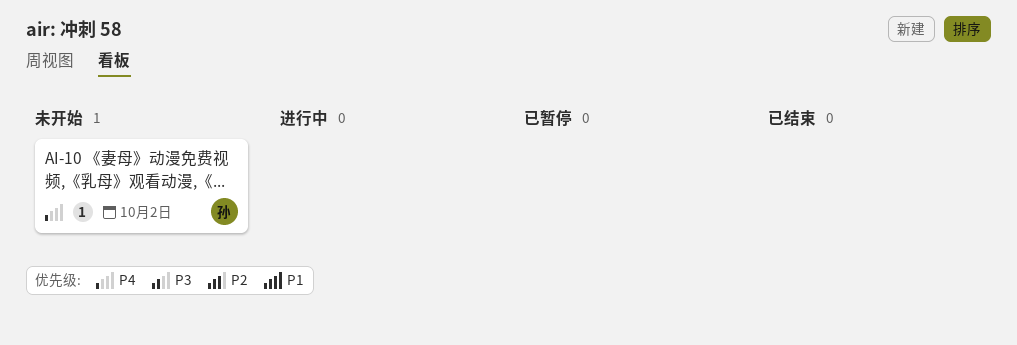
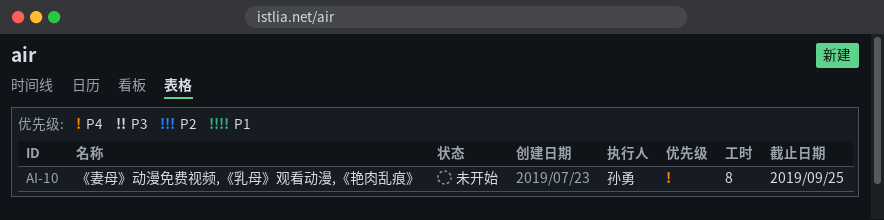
AI-10, estimate: 1 -> 8
AI-10, due: Oct 2 -> Sep 25

